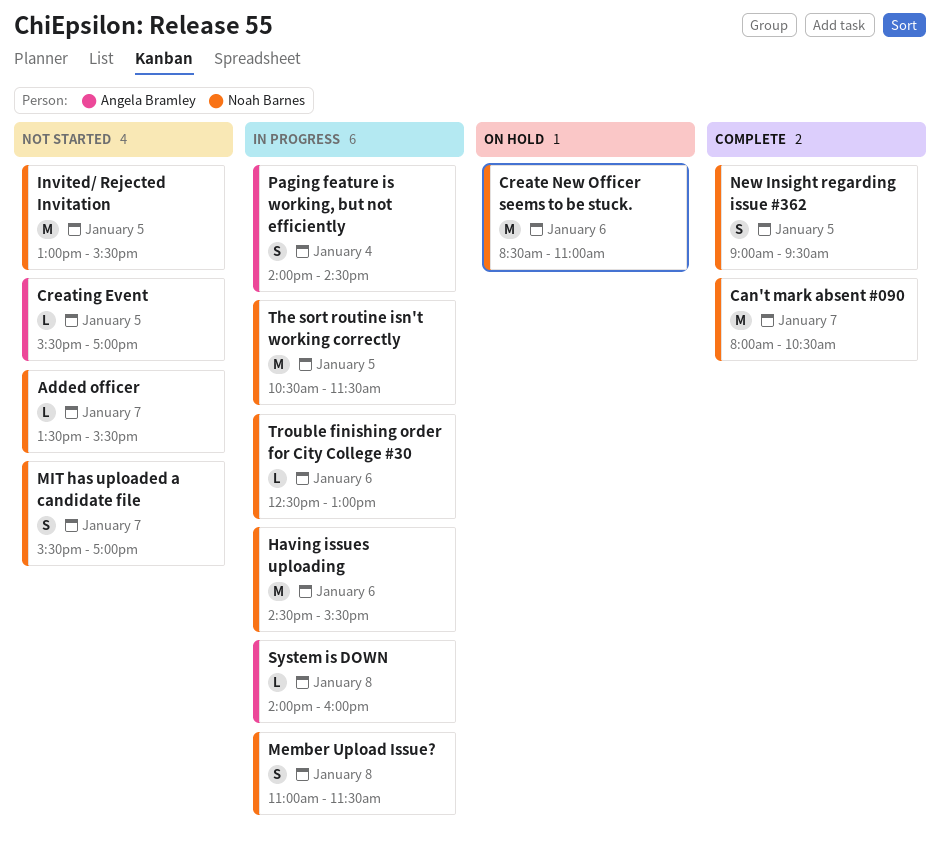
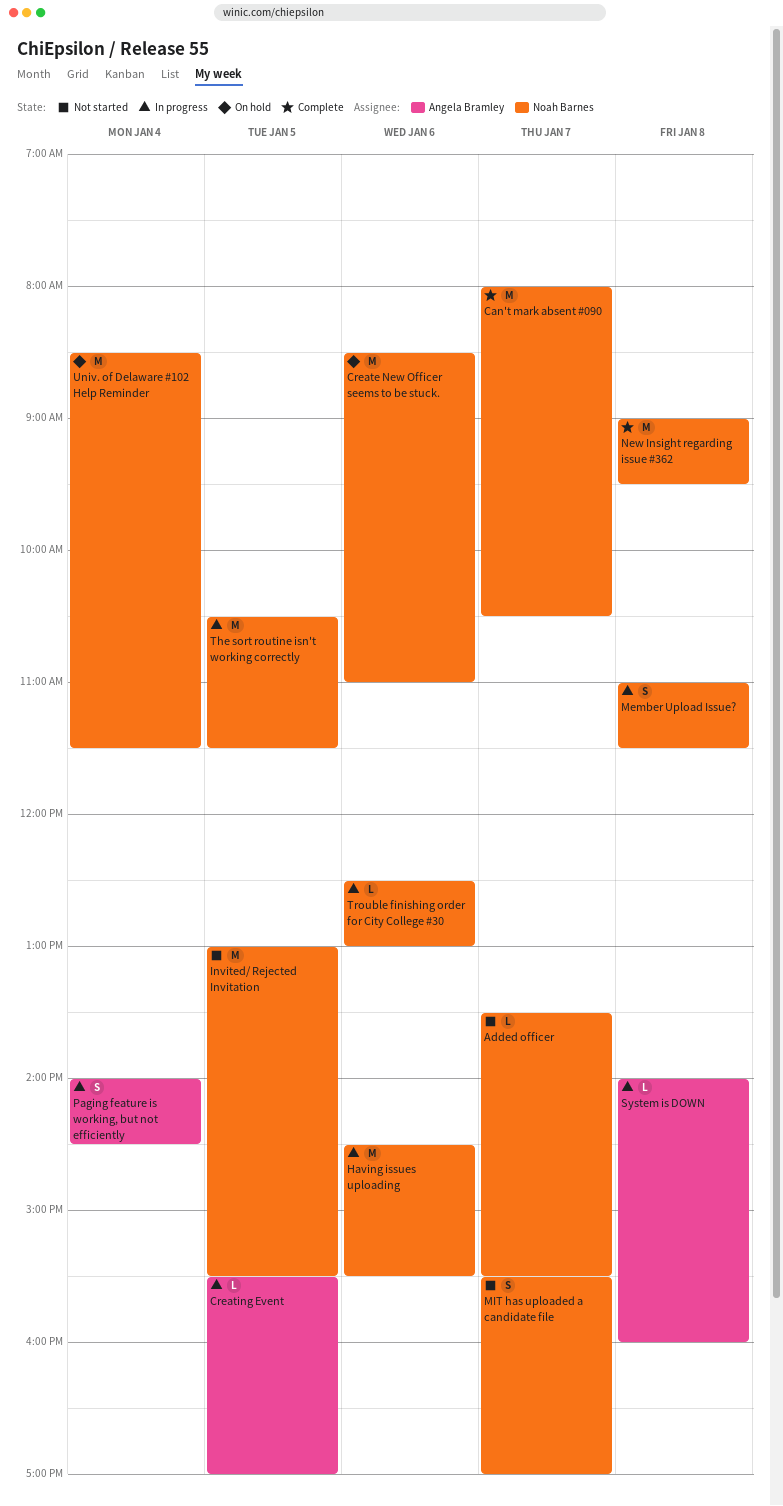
Creating Event, status: Not started -> In progress
New Insight regarding issue #362, estimate: S -> M
New Insight regarding issue #362, day: Jan 5 -> Jan 8
Univ. of Delaware #102 Help Reminder: none -> present

